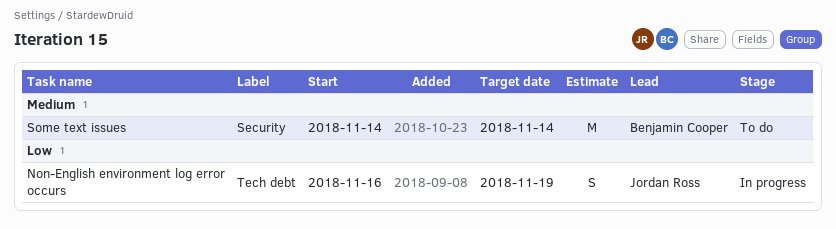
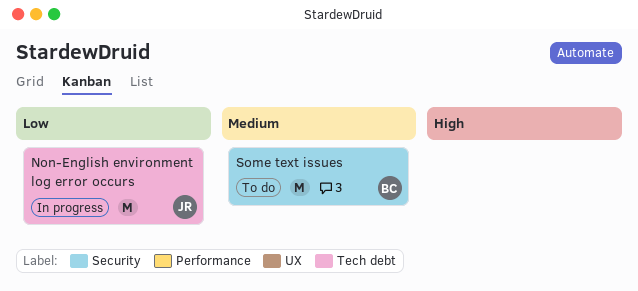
Non-English environment log error occurs, estimate: S -> M

